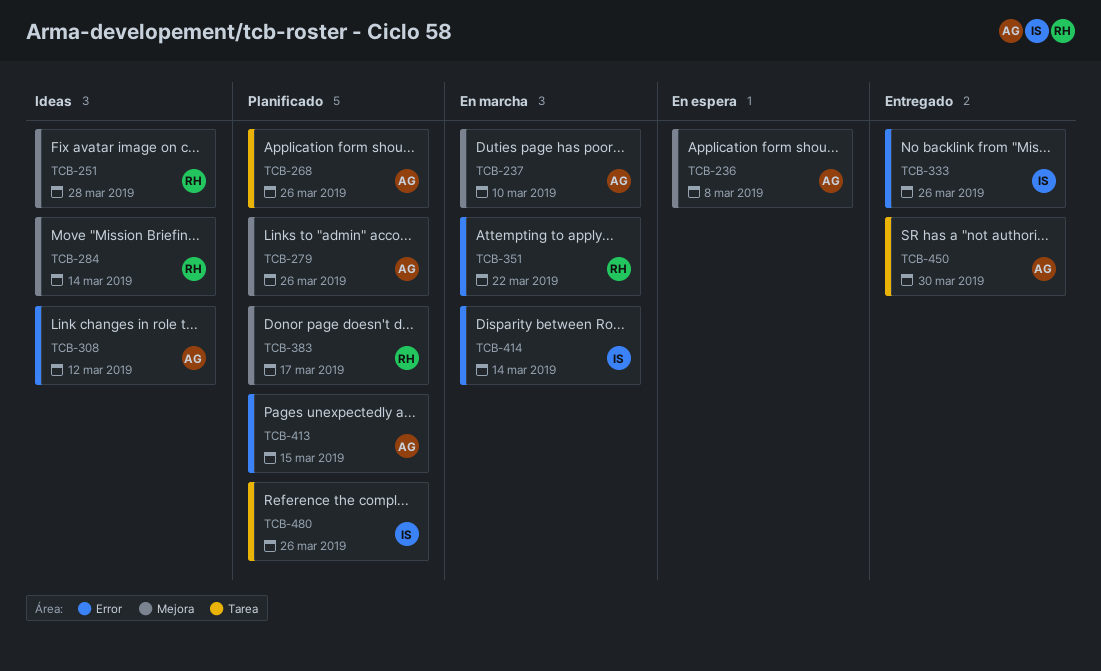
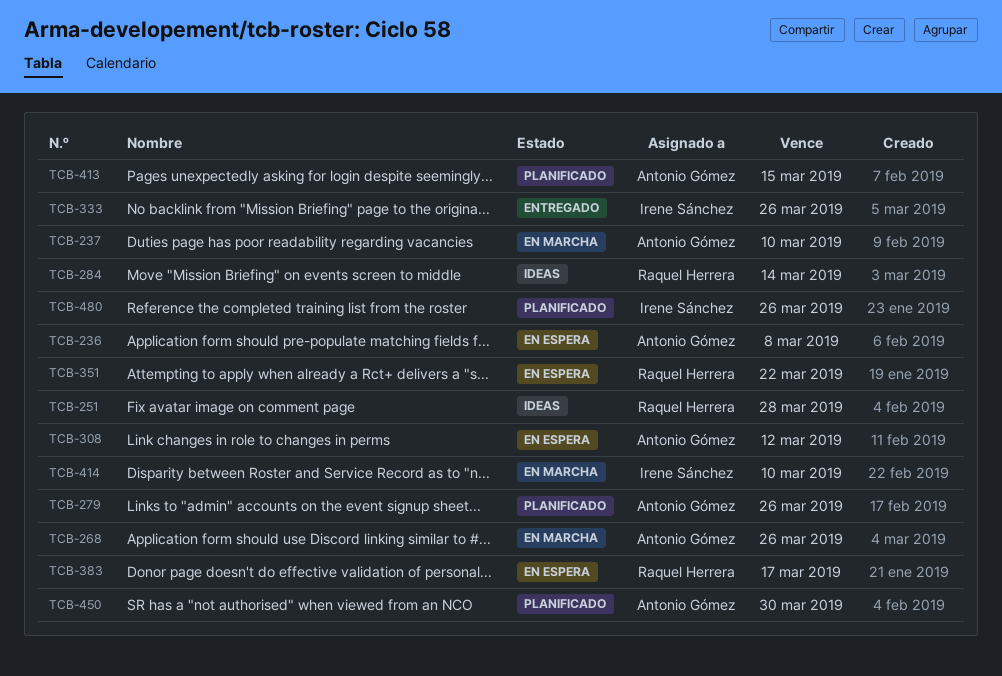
TCB-268, status: Planificado -> En marcha
TCB-308, status: Ideas -> En espera
TCB-351, status: En marcha -> En espera
TCB-383, status: Planificado -> En espera
TCB-414, due: Mar 14 -> Mar 10
TCB-450, status: Entregado -> Planificado

